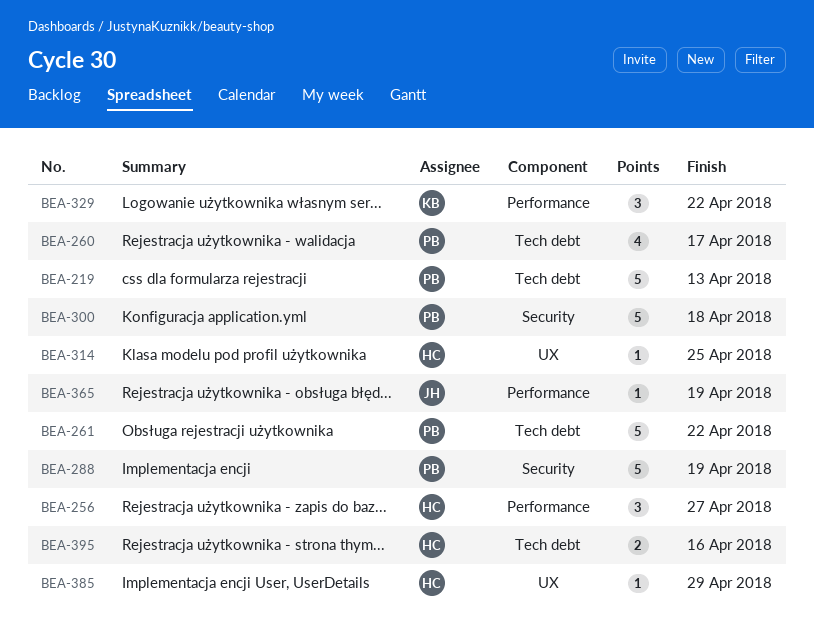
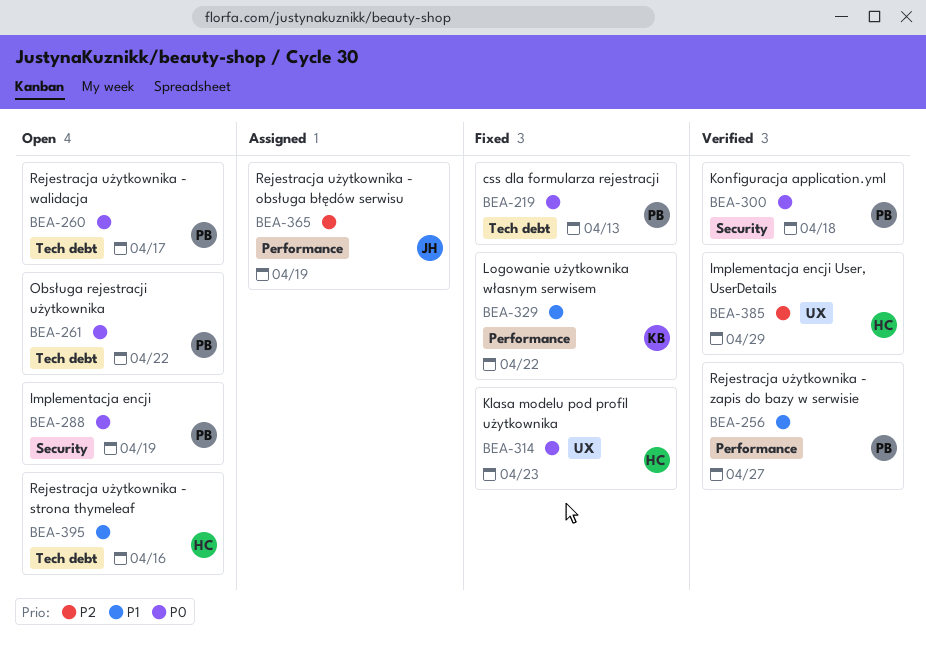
BEA-256, owner: HC -> PB
BEA-314, due: Apr 25 -> Apr 23

